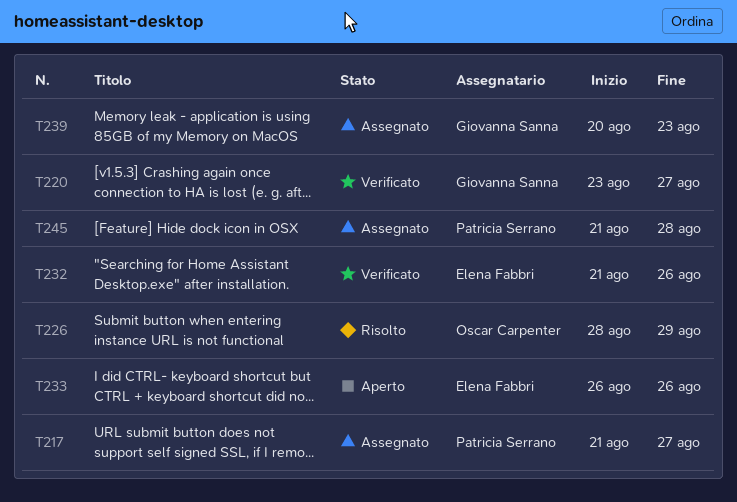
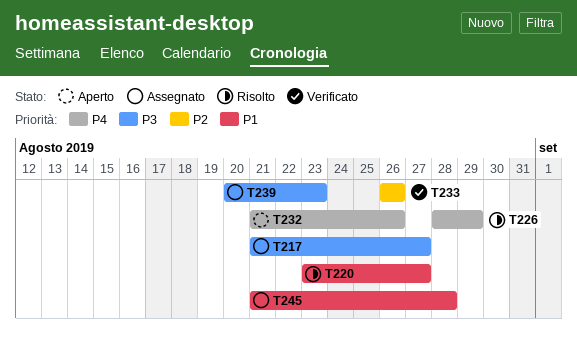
T220, status: Verificato -> Risolto
T232, status: Verificato -> Aperto
T233, status: Aperto -> Verificato

